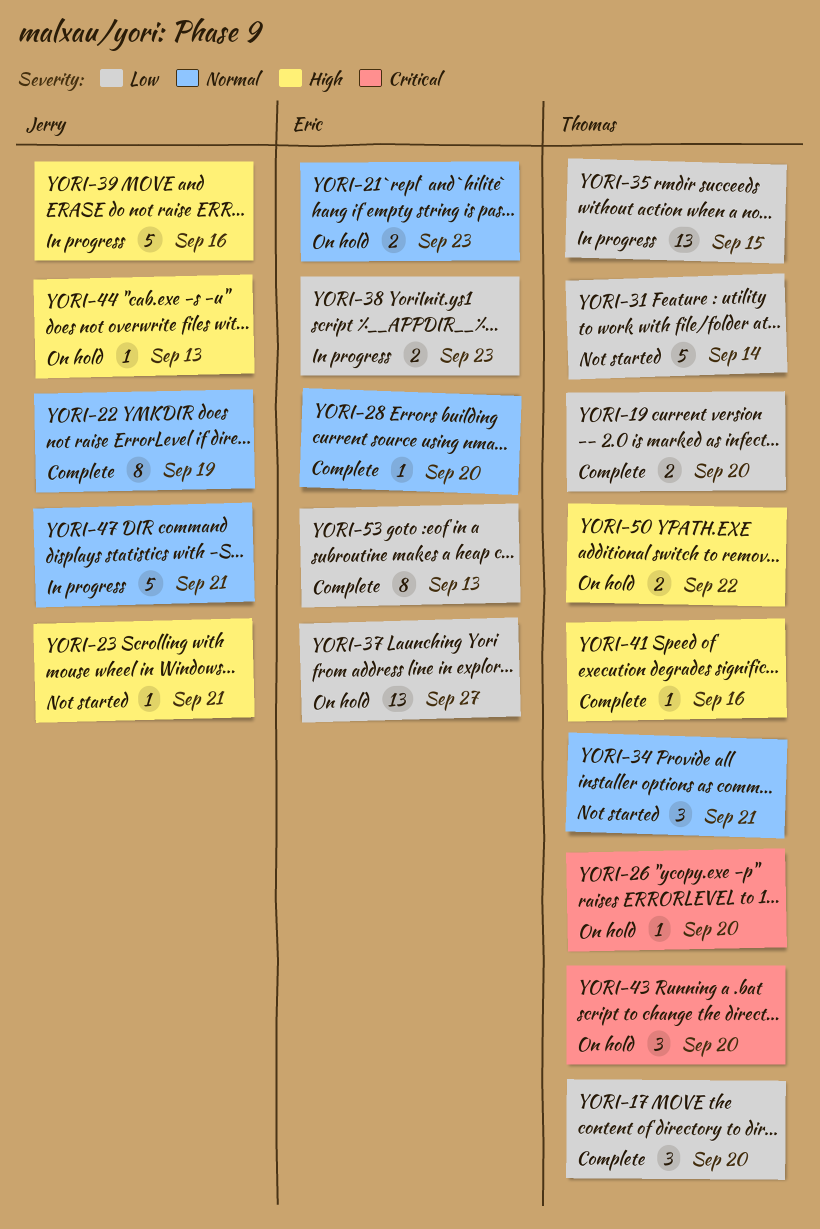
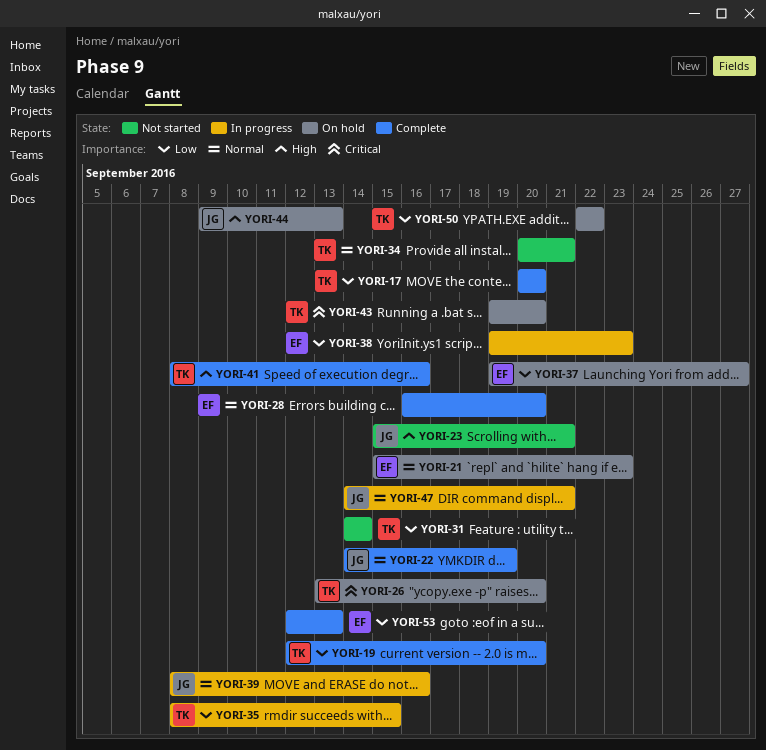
YORI-39, priority: High -> Normal
YORI-50, priority: High -> Low

